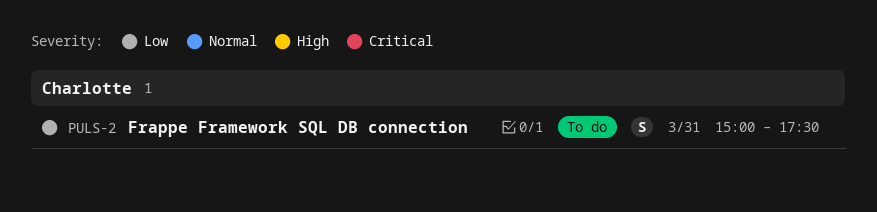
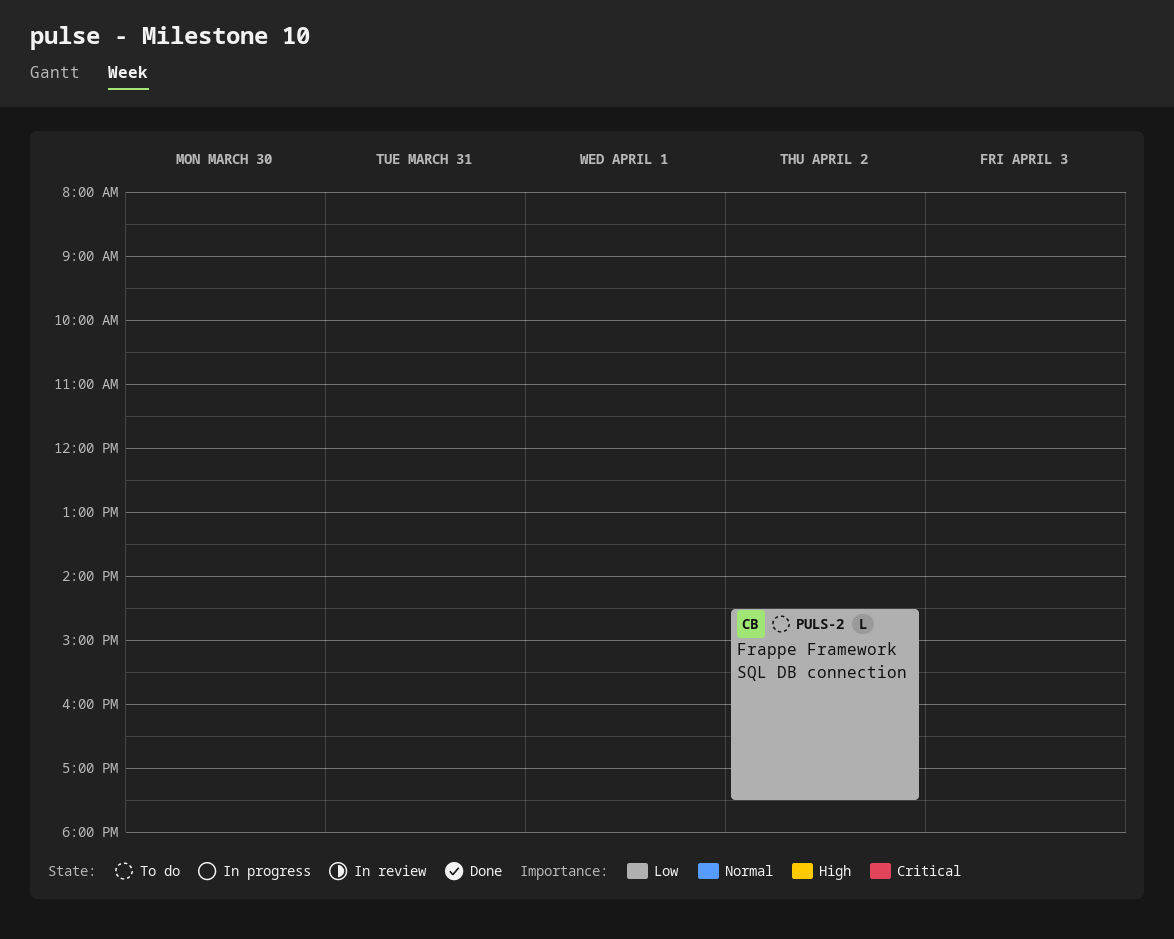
PULS-2, estimate: S -> L
PULS-2, day: Mar 31 -> Apr 2
PULS-2, begins: 15:00 -> 14:30

